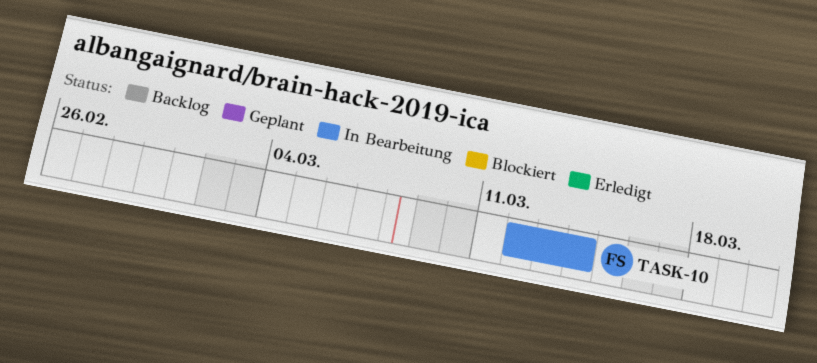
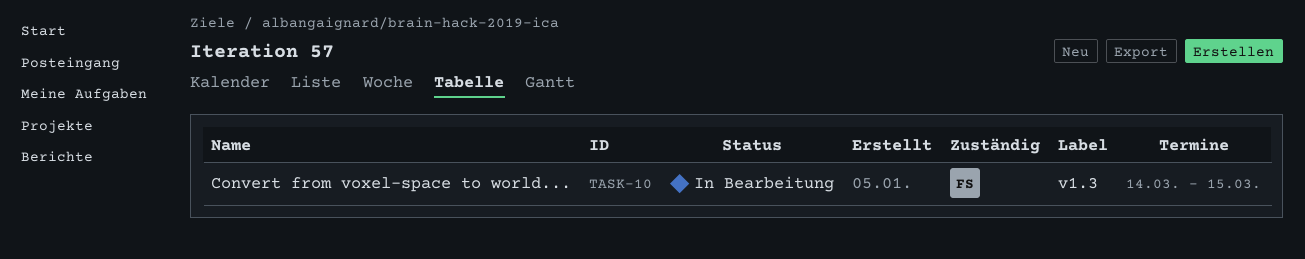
TASK-10, start: Mar 12 -> Mar 14
TASK-10, due: Mar 14 -> Mar 15

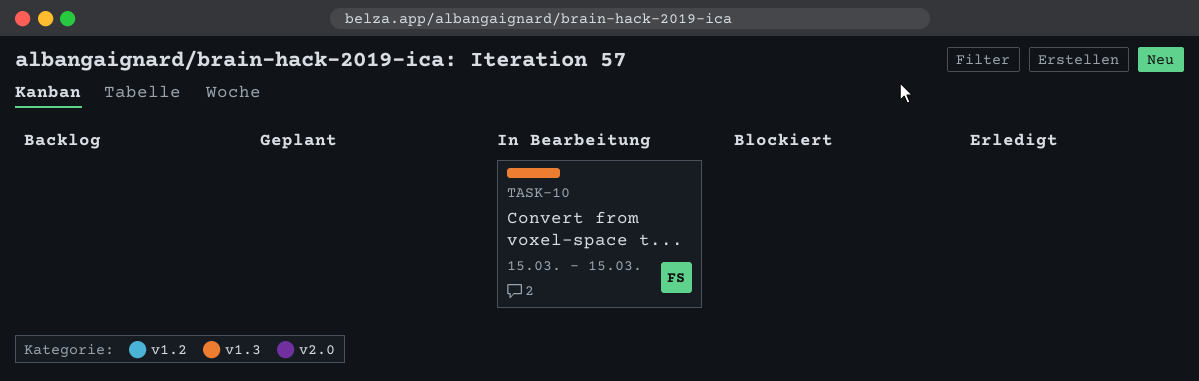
TASK-10, start: Mar 14 -> Mar 15

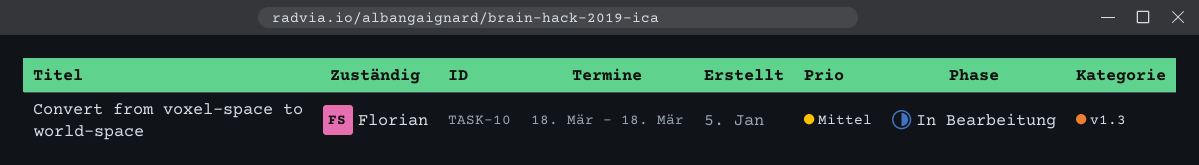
TASK-10, start: Mar 15 -> Mar 18
TASK-10, due: Mar 15 -> Mar 18

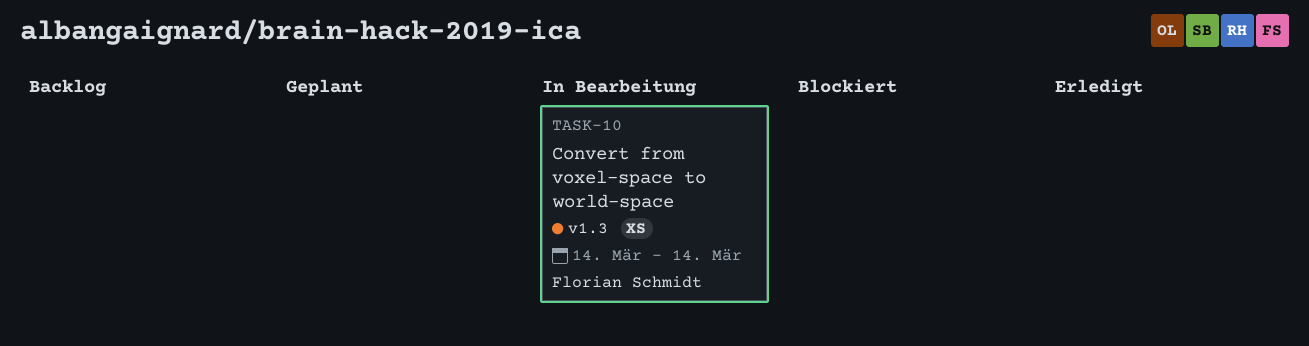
TASK-10, start: Mar 18 -> Mar 14
TASK-10, due: Mar 18 -> Mar 14

